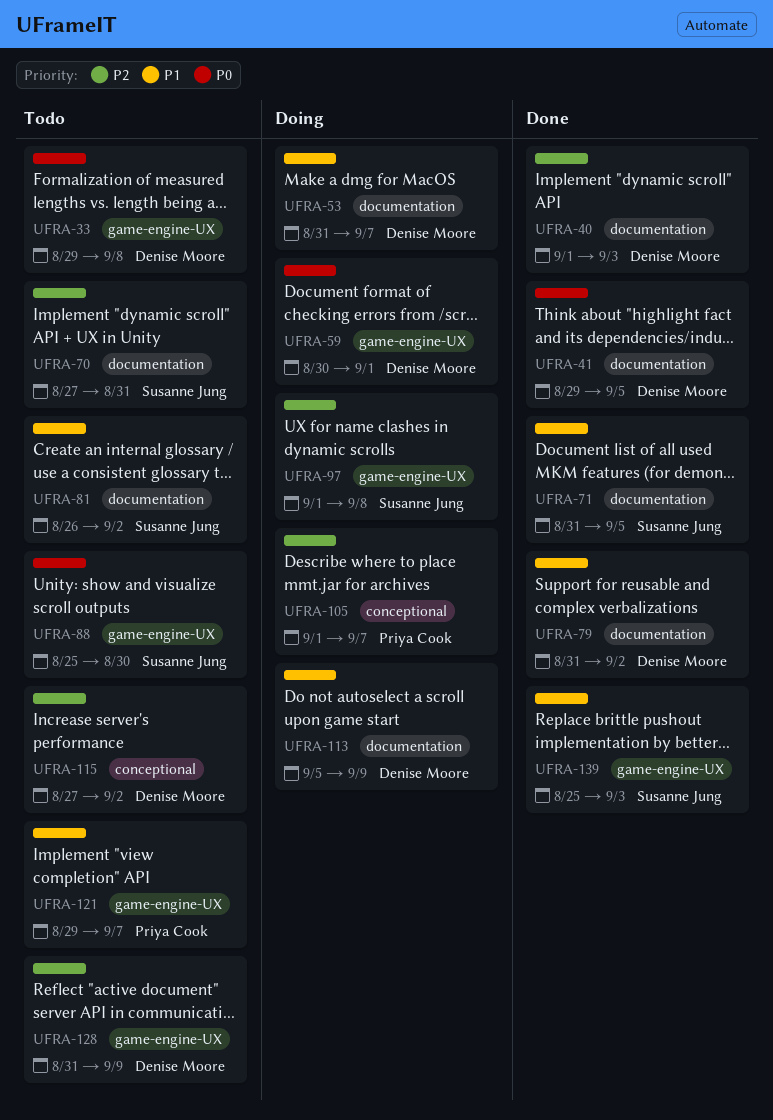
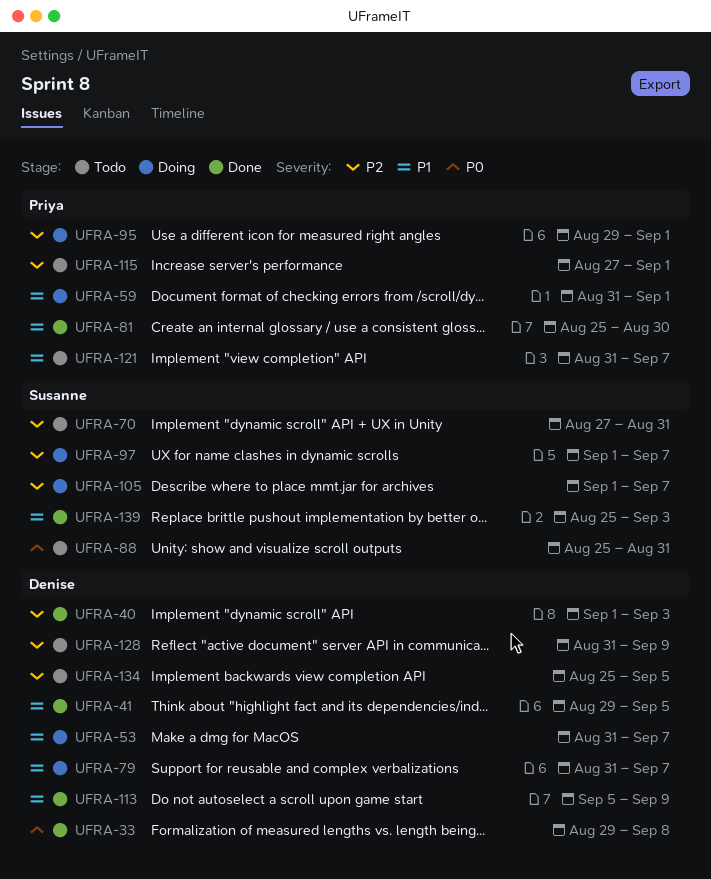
UFRA-33, status: Todo -> Done
UFRA-41, priority: P0 -> P1
UFRA-59, owner: Denise Moore -> Priya Cook
UFRA-59, priority: P0 -> P1
UFRA-59, start: Aug 30 -> Aug 31
UFRA-71: present -> none
UFRA-79, status: Done -> Doing
UFRA-79, due: Sep 2 -> Sep 7
UFRA-81, status: Todo -> Done
UFRA-81, owner: Susanne Jung -> Priya Cook
UFRA-81, start: Aug 26 -> Aug 25
UFRA-81, due: Sep 2 -> Aug 30
UFRA-88, due: Aug 30 -> Aug 31
UFRA-95: none -> present
UFRA-97, due: Sep 8 -> Sep 7
UFRA-105, owner: Priya Cook -> Susanne Jung
UFRA-113, status: Doing -> Done
UFRA-115, owner: Denise Moore -> Priya Cook
UFRA-115, due: Sep 2 -> Sep 1
UFRA-121, start: Aug 29 -> Aug 31
UFRA-134: none -> present

